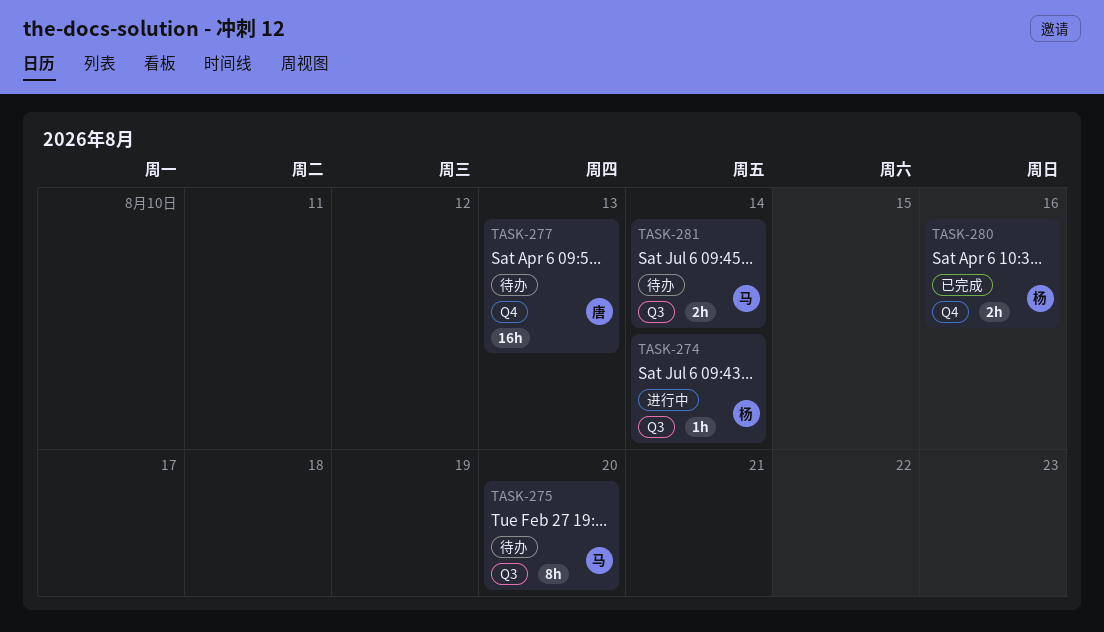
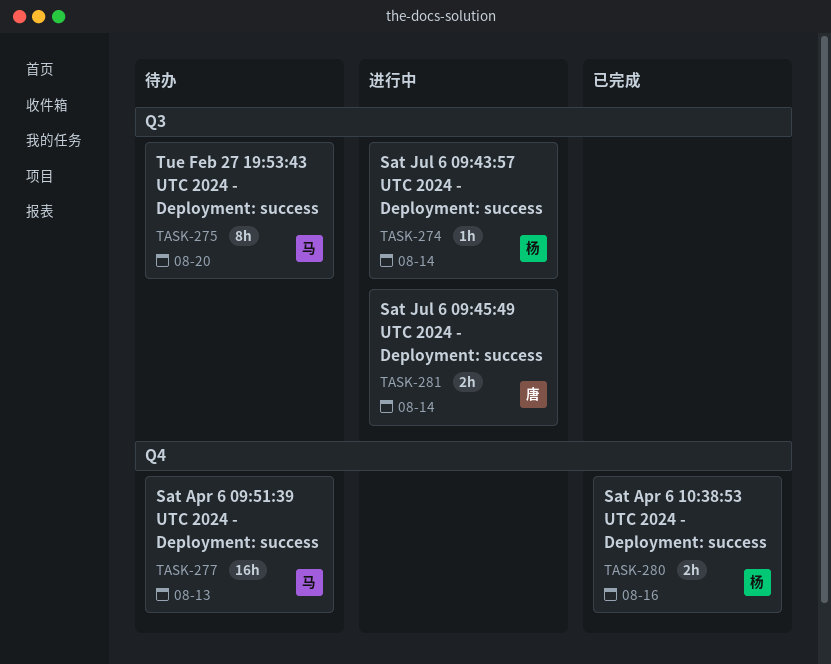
TASK-277, owner: 唐 -> 马
TASK-281, status: 待办 -> 进行中
TASK-281, owner: 马 -> 唐

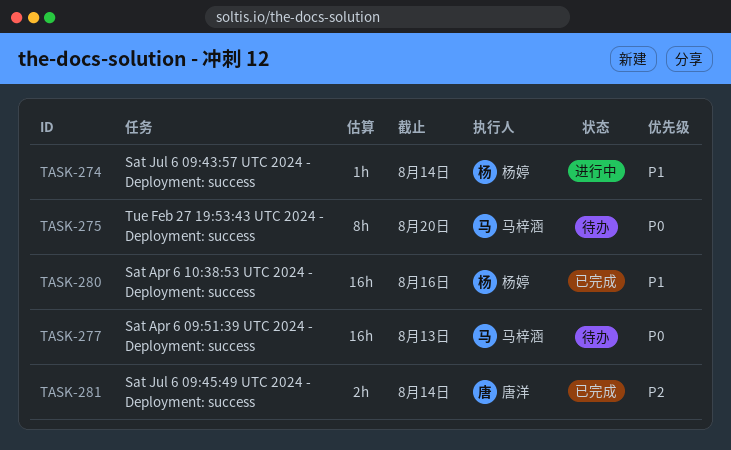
TASK-280, estimate: 2h -> 16h
TASK-281, status: 进行中 -> 已完成

